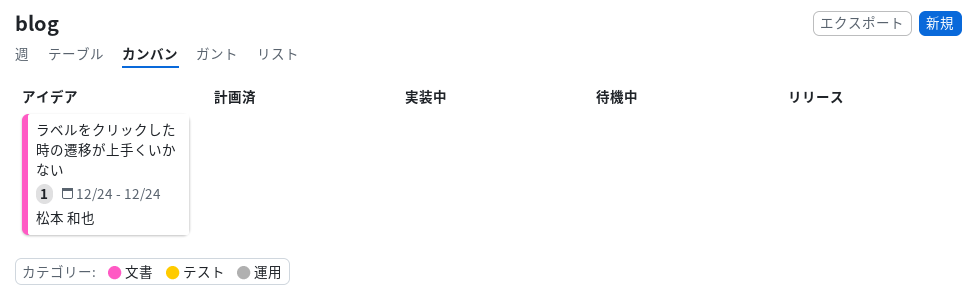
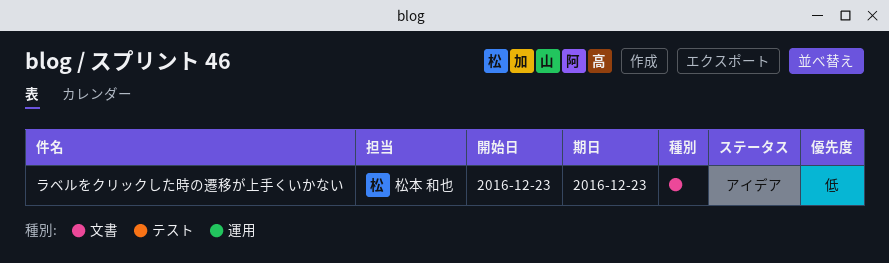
ラベルをクリックした時の遷移が上手くいかない, start: Dec 24 -> Dec 23
ラベルをクリックした時の遷移が上手くいかない, due: Dec 24 -> Dec 23

